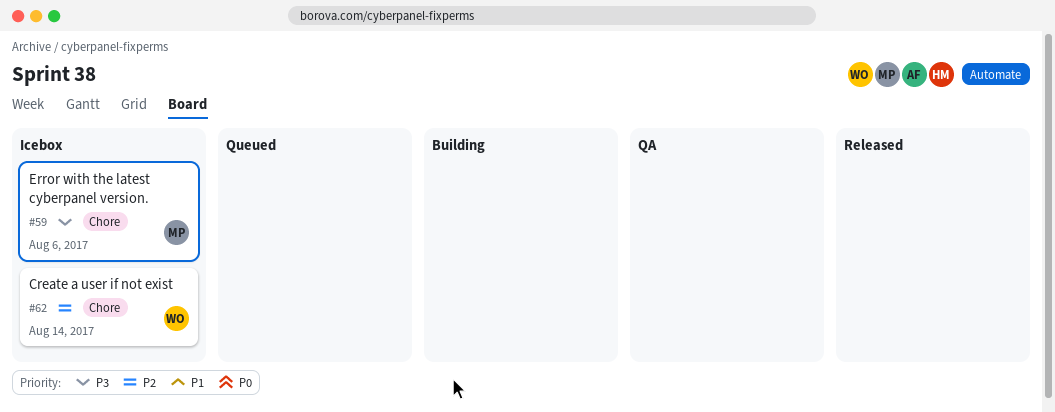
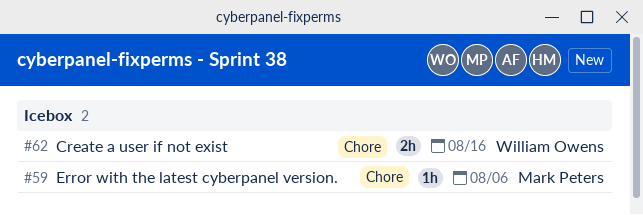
#62, due: Aug 14 -> Aug 16

